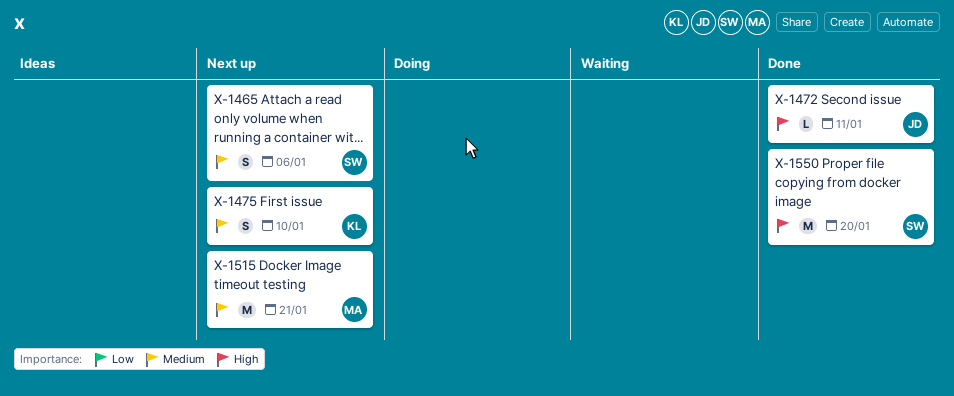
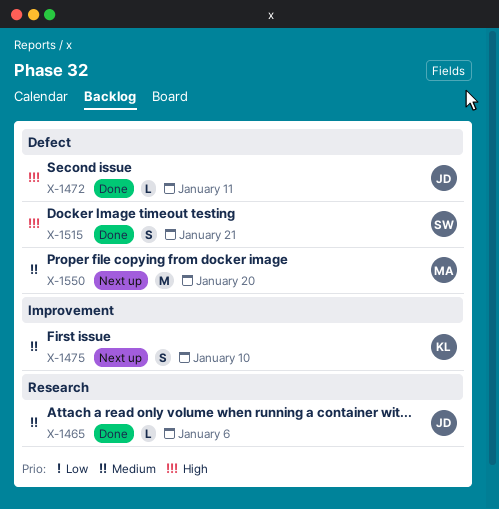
X-1465, status: Next up -> Done
X-1465, owner: SW -> JD
X-1465, estimate: S -> L
X-1515, status: Next up -> Done
X-1515, owner: MA -> SW
X-1515, priority: Medium -> High
X-1515, estimate: M -> S
X-1550, status: Done -> Next up
X-1550, owner: SW -> MA
X-1550, priority: High -> Medium

